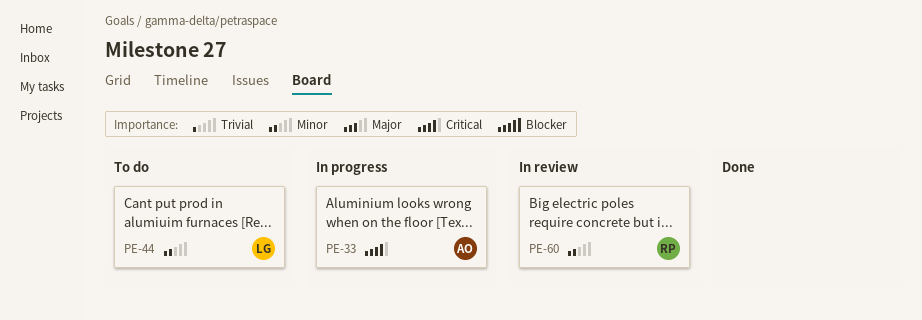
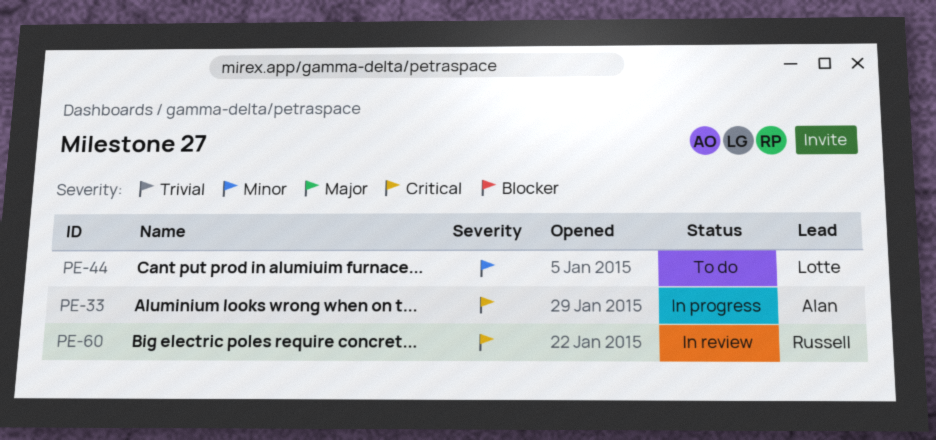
PE-60, priority: Minor -> Critical

